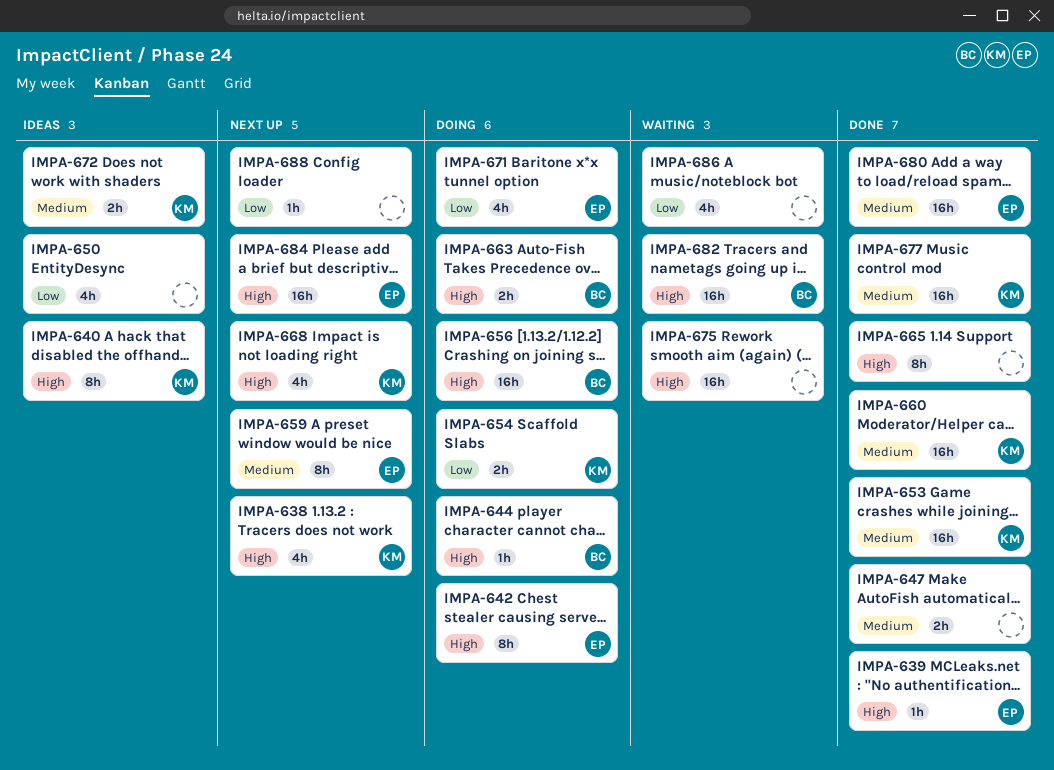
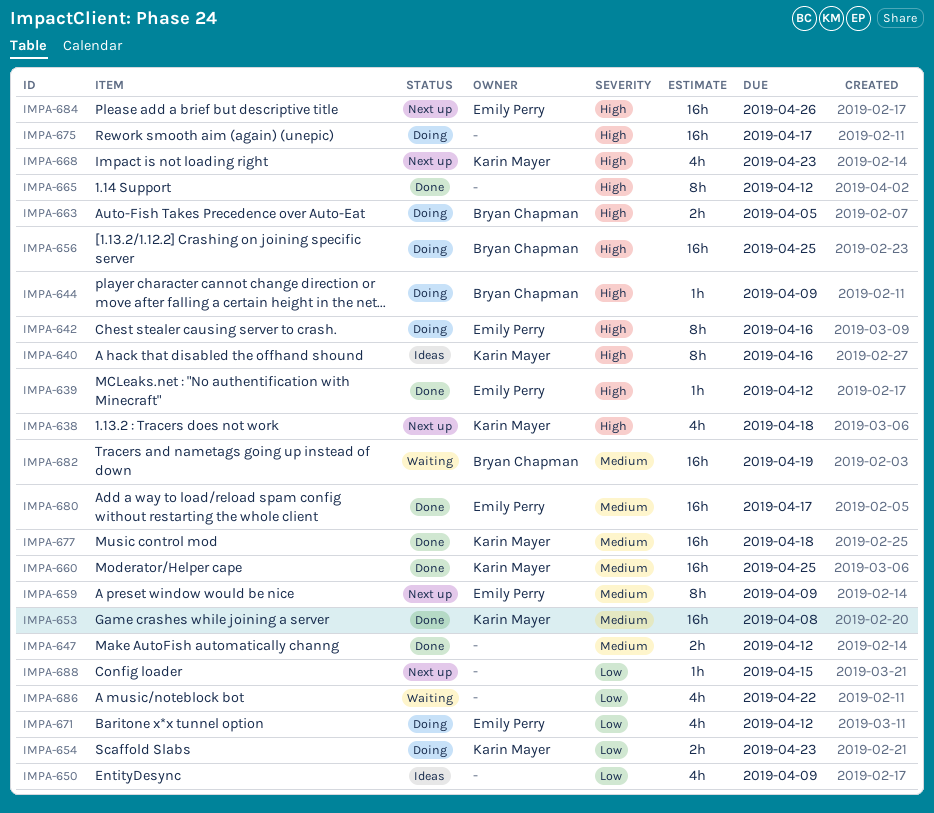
IMPA-672: present -> none
IMPA-675, status: Waiting -> Doing
IMPA-682, priority: High -> Medium

